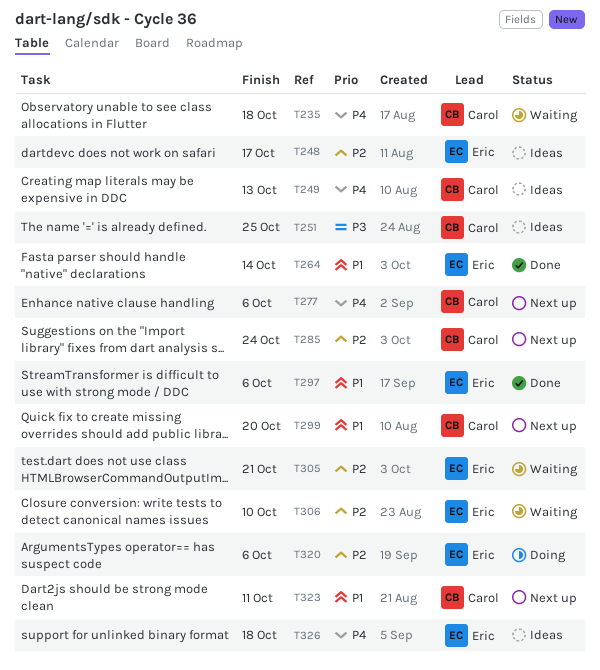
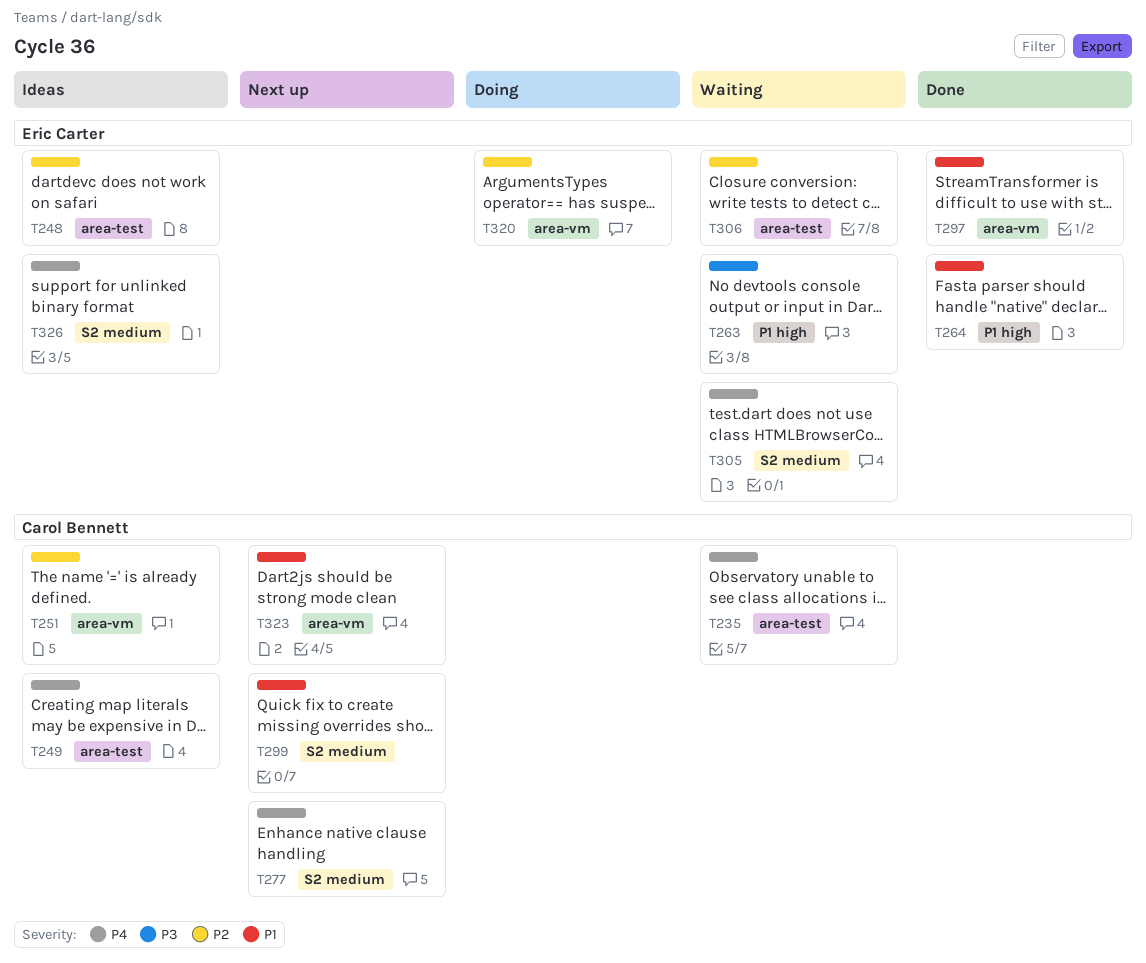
T251, priority: P3 -> P2
T263: none -> present
T285: present -> none
T305, priority: P2 -> P4

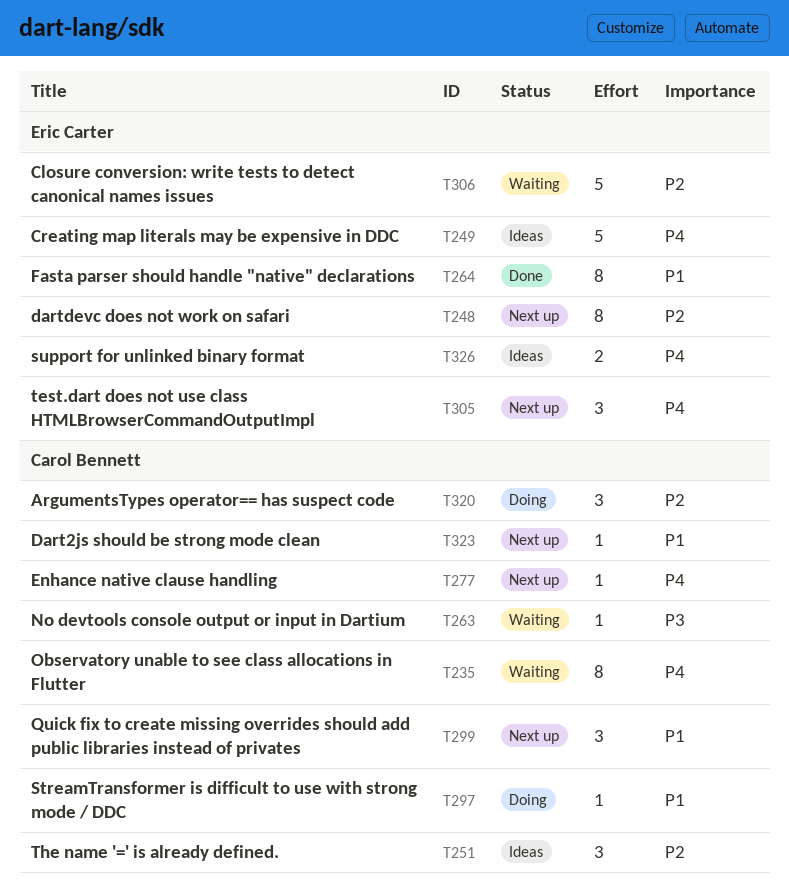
T248, status: Ideas -> Next up
T249, owner: Carol Bennett -> Eric Carter
T263, owner: Eric Carter -> Carol Bennett
T297, status: Done -> Doing
T297, owner: Eric Carter -> Carol Bennett
T305, status: Waiting -> Next up
T320, owner: Eric Carter -> Carol Bennett

